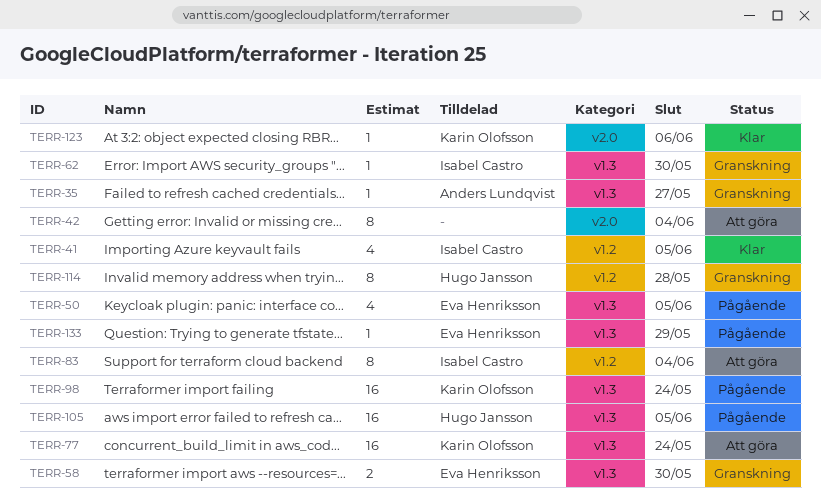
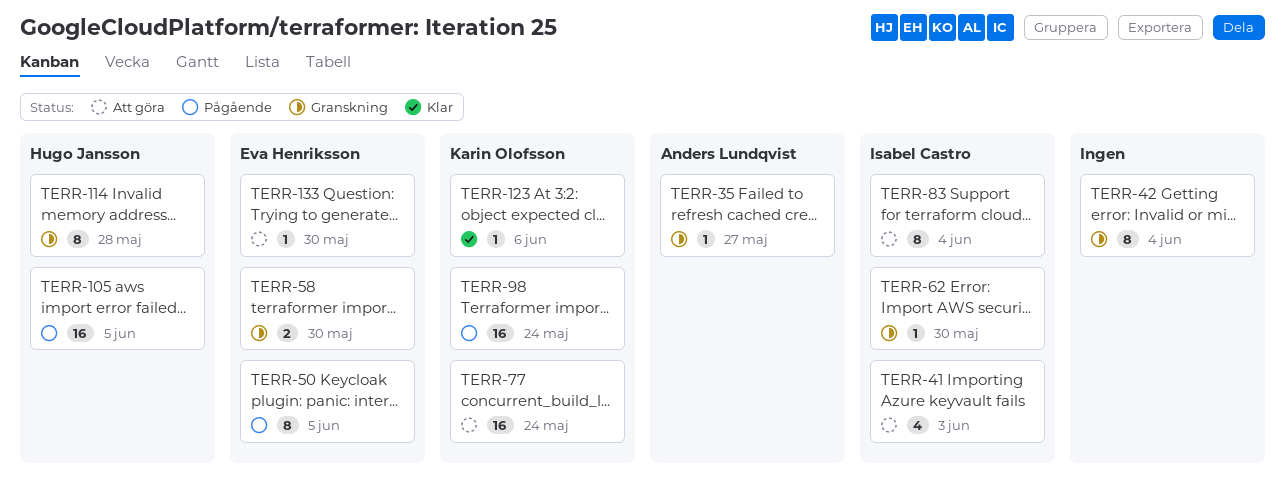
TERR-41, status: Klar -> Att göra
TERR-41, due: Jun 5 -> Jun 3
TERR-42, status: Att göra -> Granskning
TERR-50, estimate: 4 -> 8
TERR-133, status: Pågående -> Att göra
TERR-133, due: May 29 -> May 30

